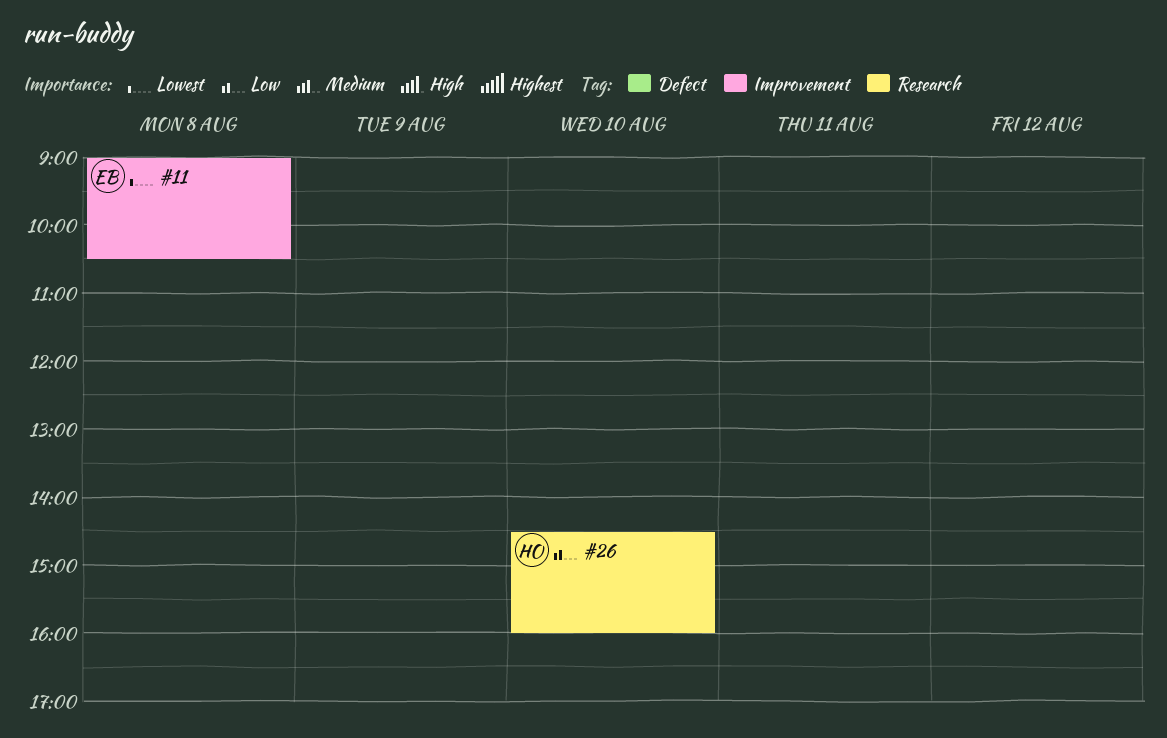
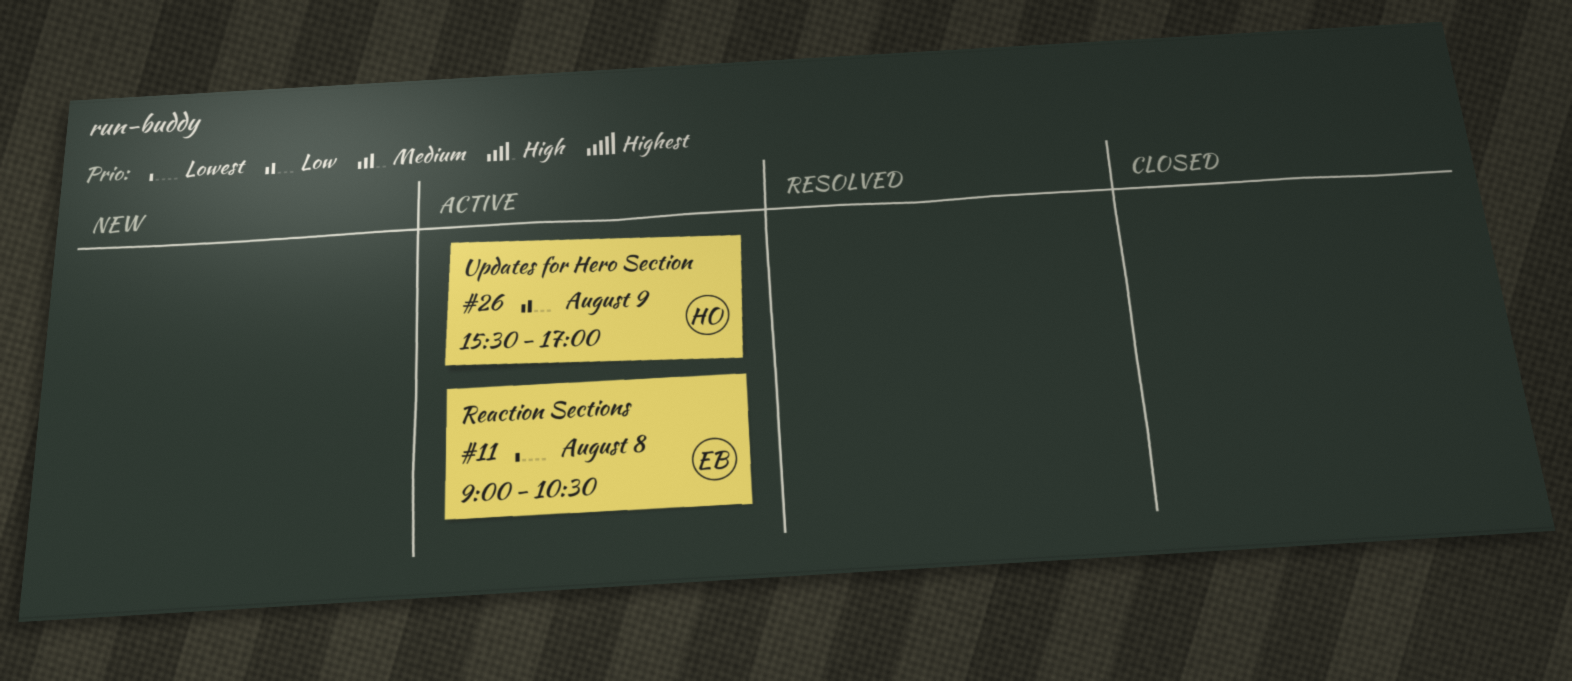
#26, day: Aug 10 -> Aug 9
#26, begins: 14:30 -> 15:30
#26, ends: 16:00 -> 17:00

